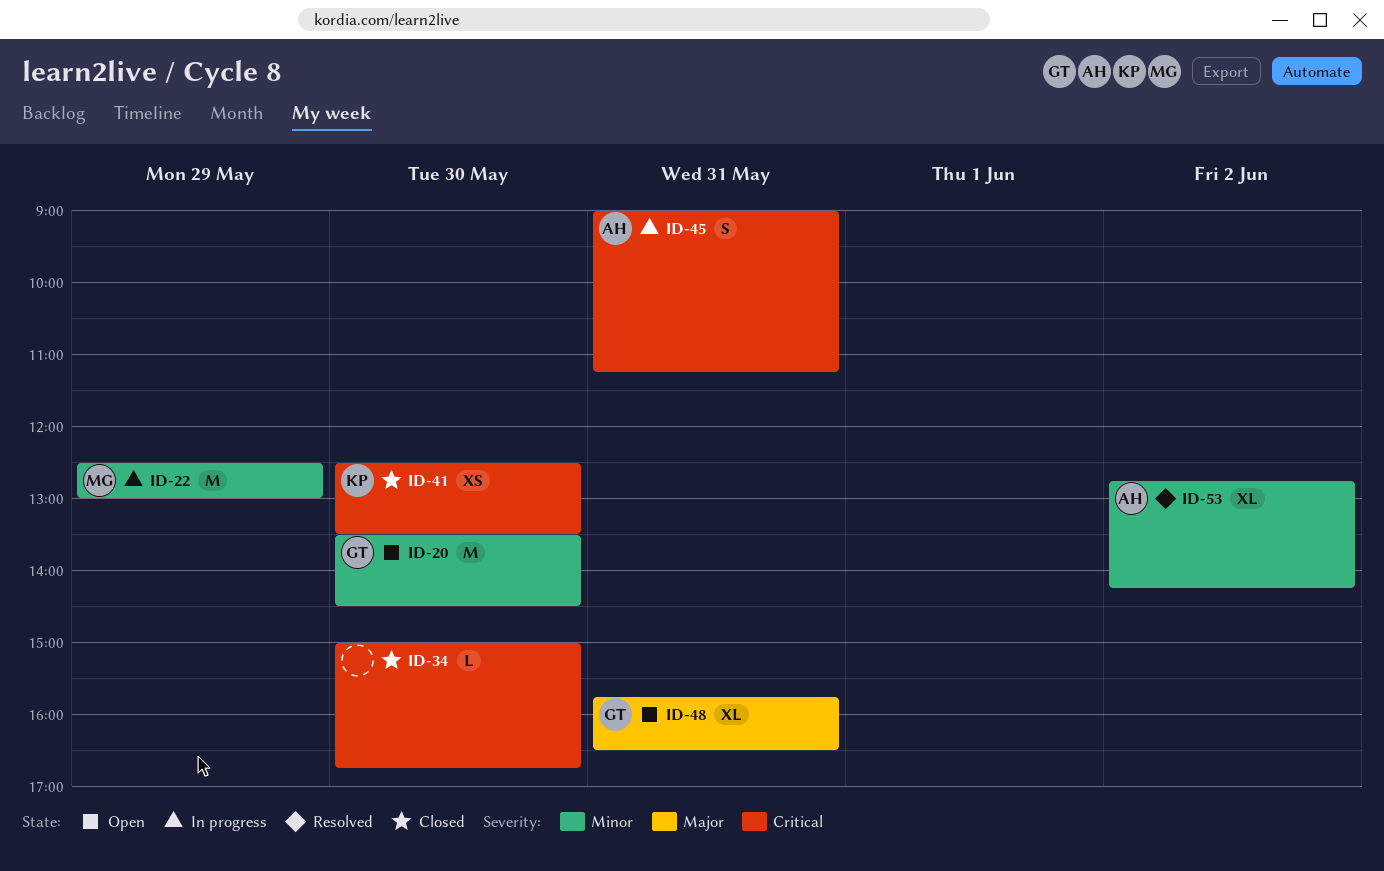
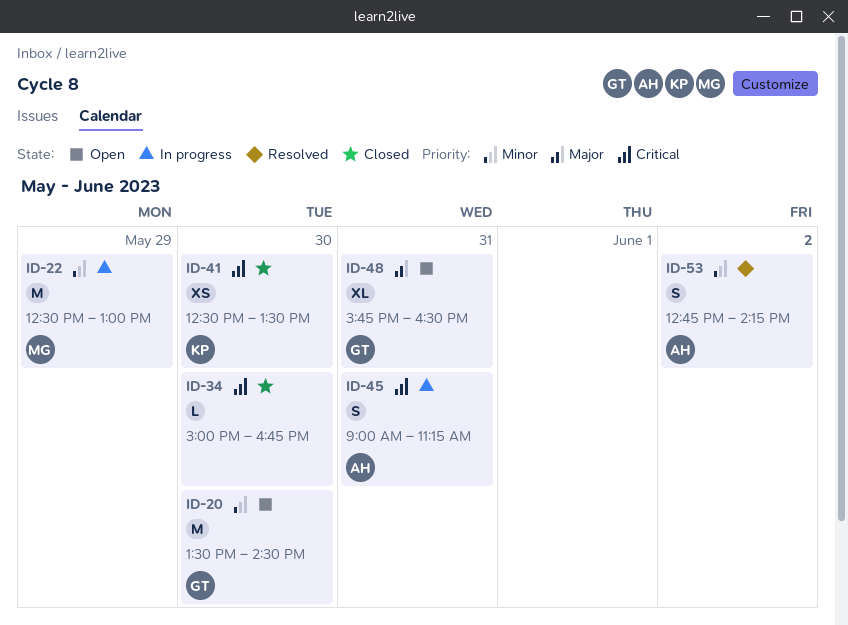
ID-53, estimate: XL -> S

